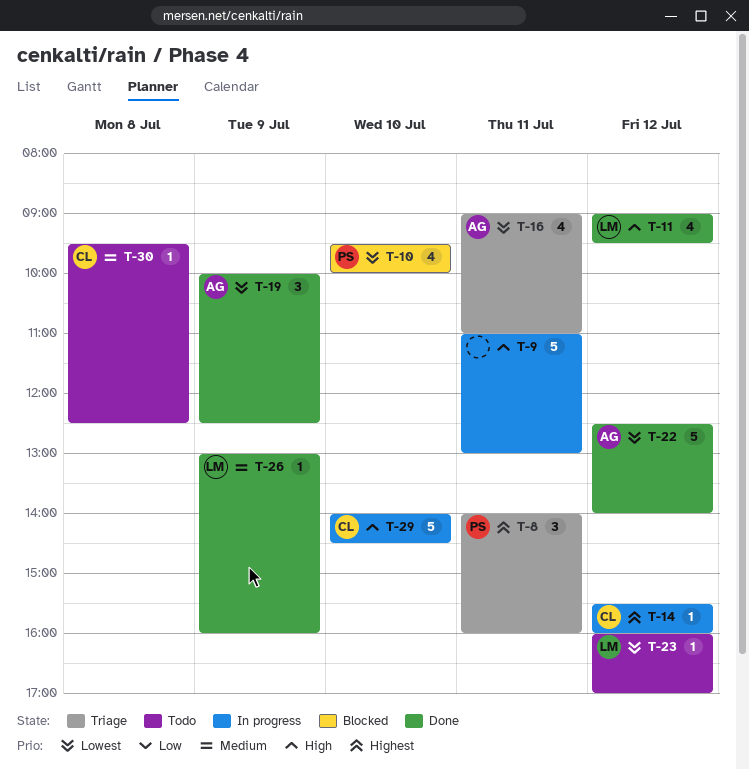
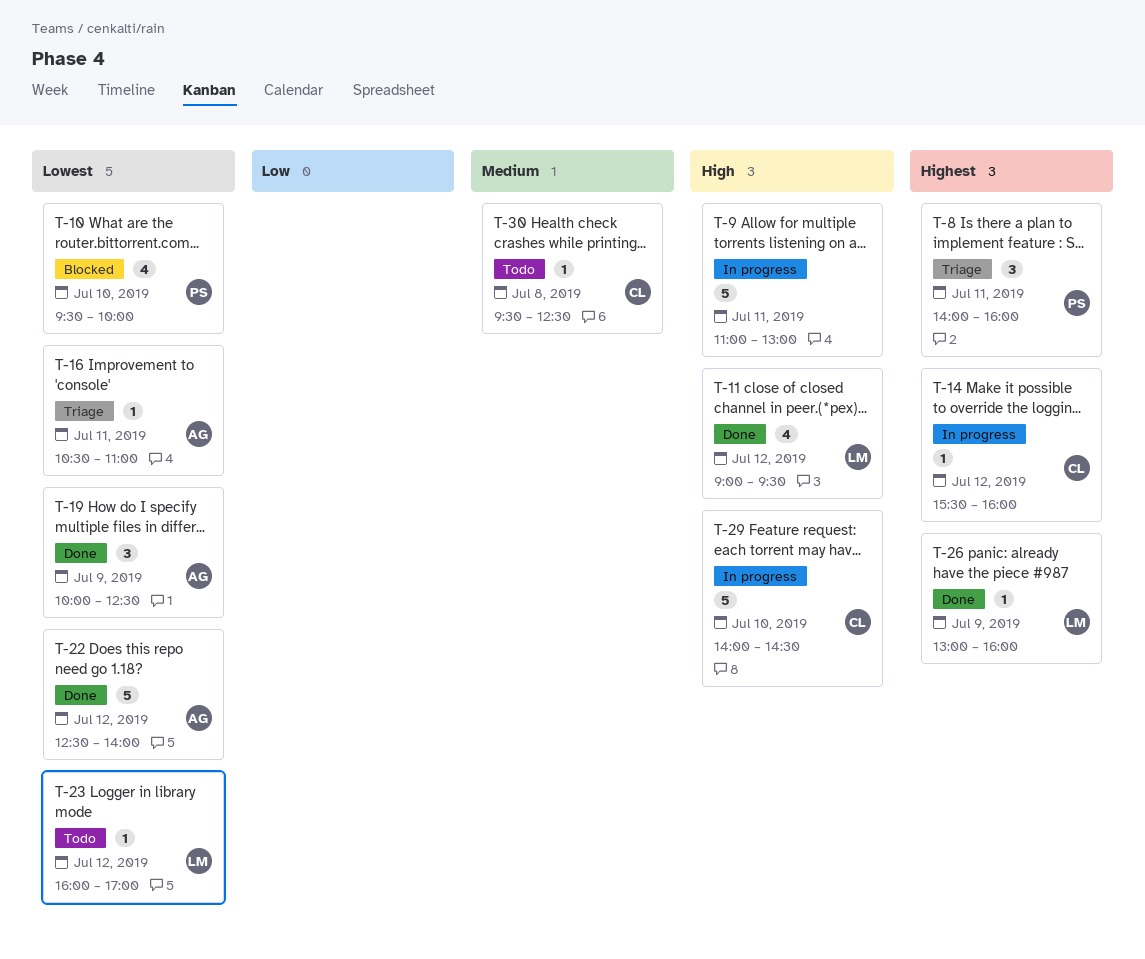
T-16, estimate: 4 -> 1
T-16, begins: 09:00 -> 10:30
T-26, priority: Medium -> Highest

